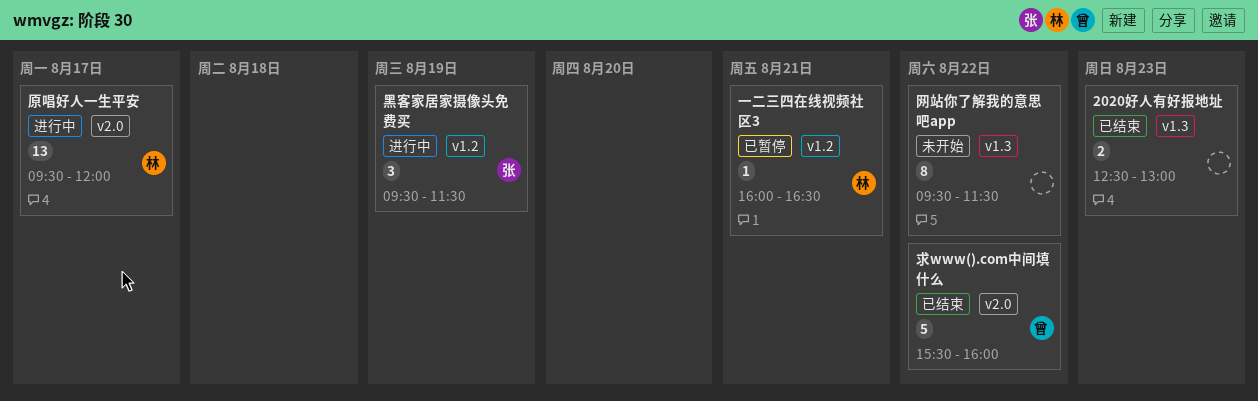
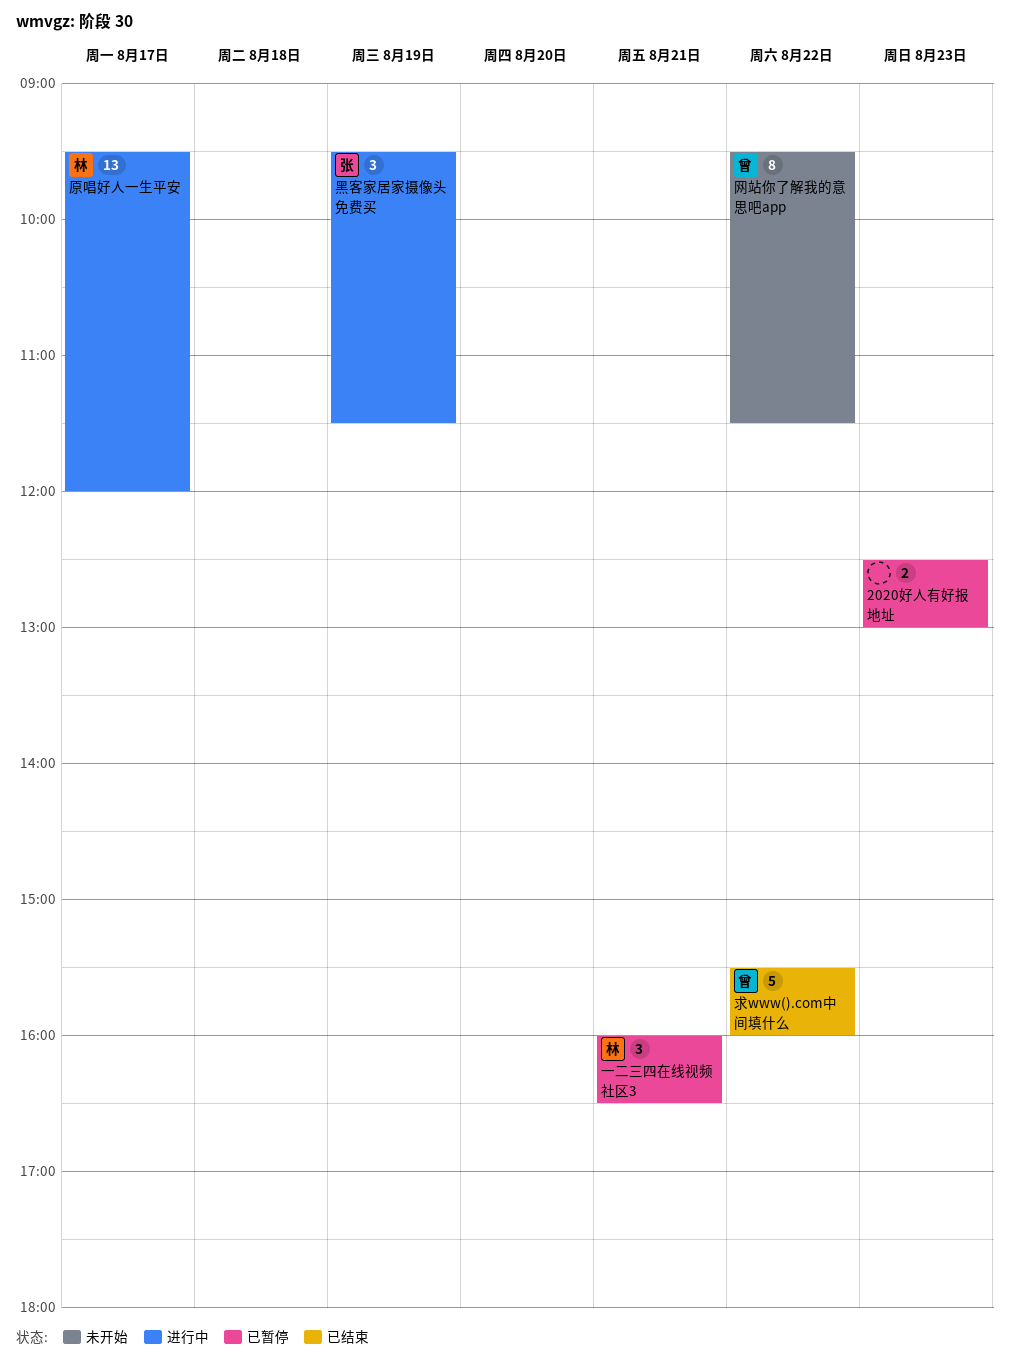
2020好人有好报地址, status: 已结束 -> 已暂停
一二三四在线视频社区3, estimate: 1 -> 3
网站你了解我的意思吧app, owner: none -> 曾

